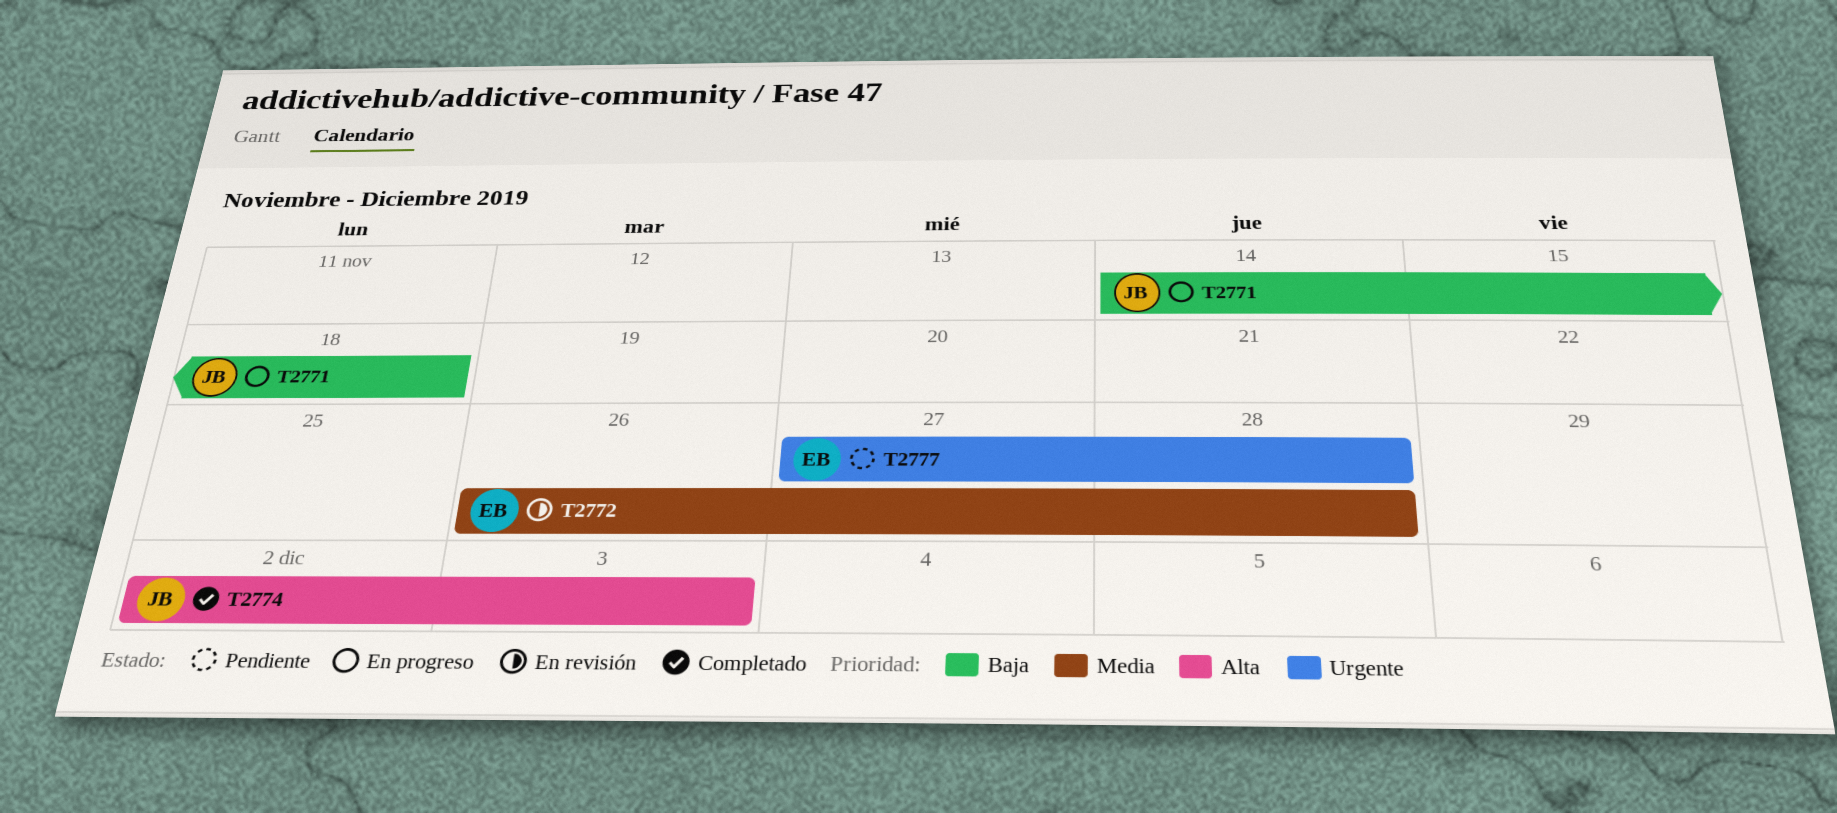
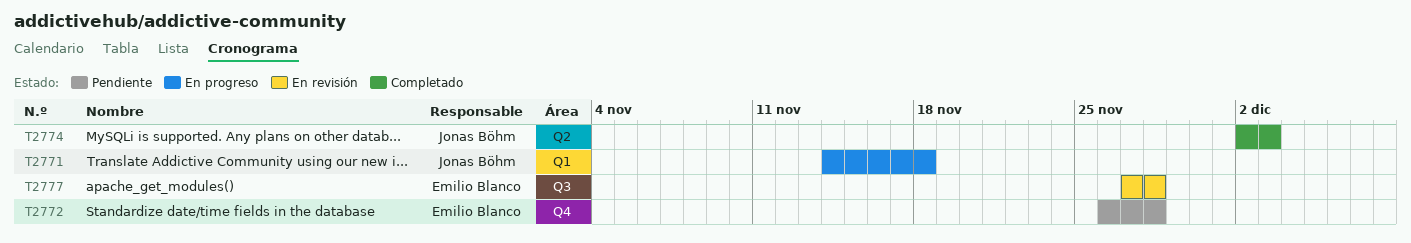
T2772, status: En revisión -> Pendiente
T2777, status: Pendiente -> En revisión

